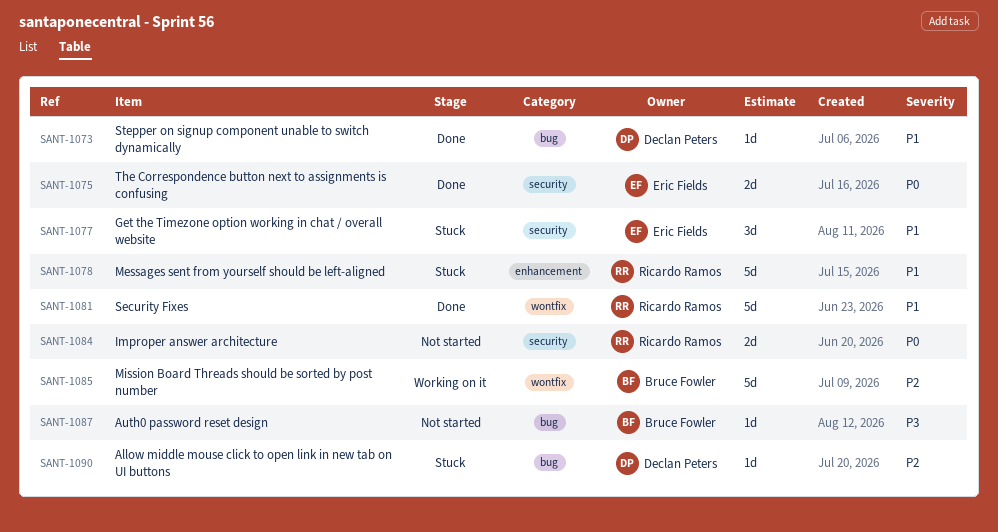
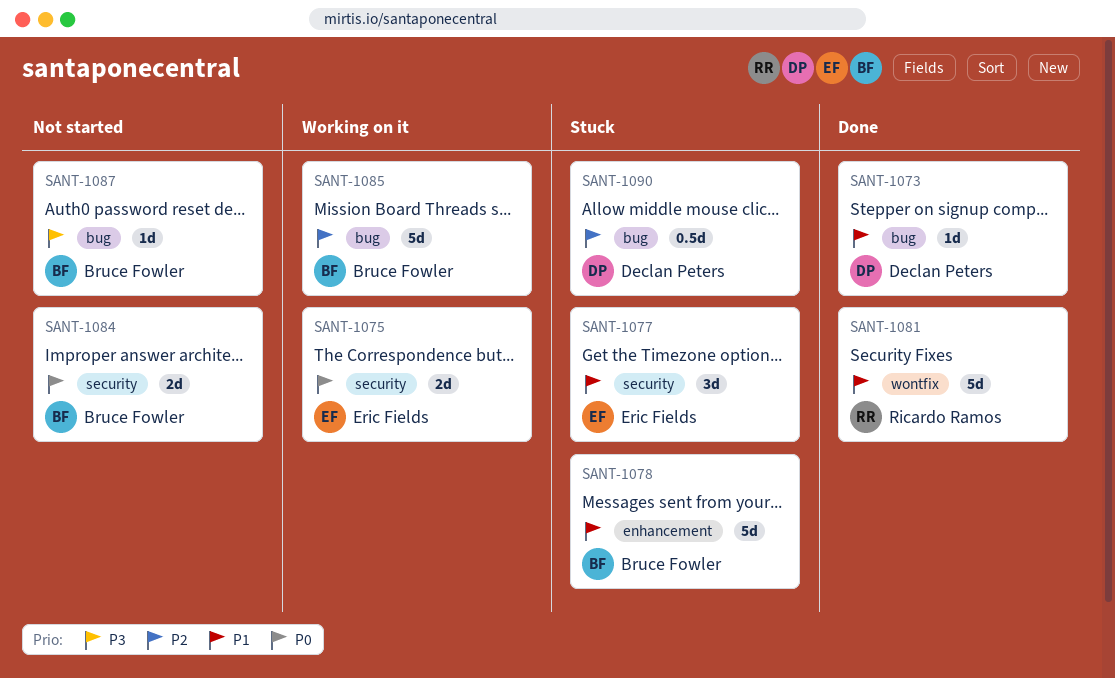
SANT-1075, status: Done -> Working on it
SANT-1078, owner: Ricardo Ramos -> Bruce Fowler
SANT-1084, owner: Ricardo Ramos -> Bruce Fowler
SANT-1085, label: wontfix -> bug
SANT-1090, estimate: 1d -> 0.5d

